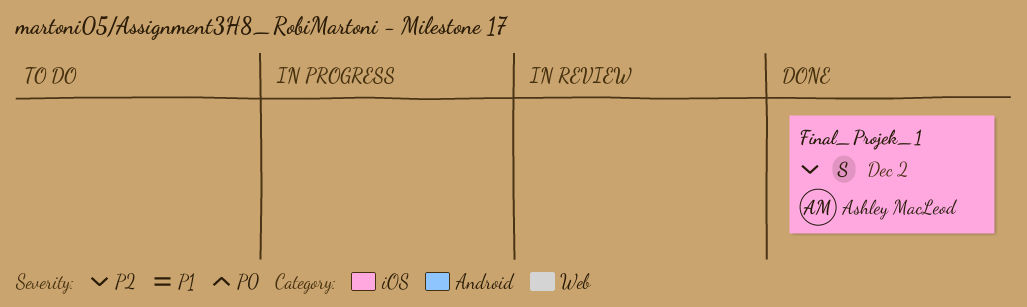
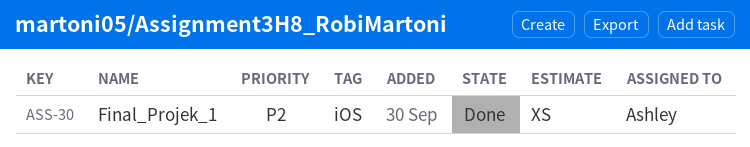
Final_Projek_1, estimate: S -> XS

